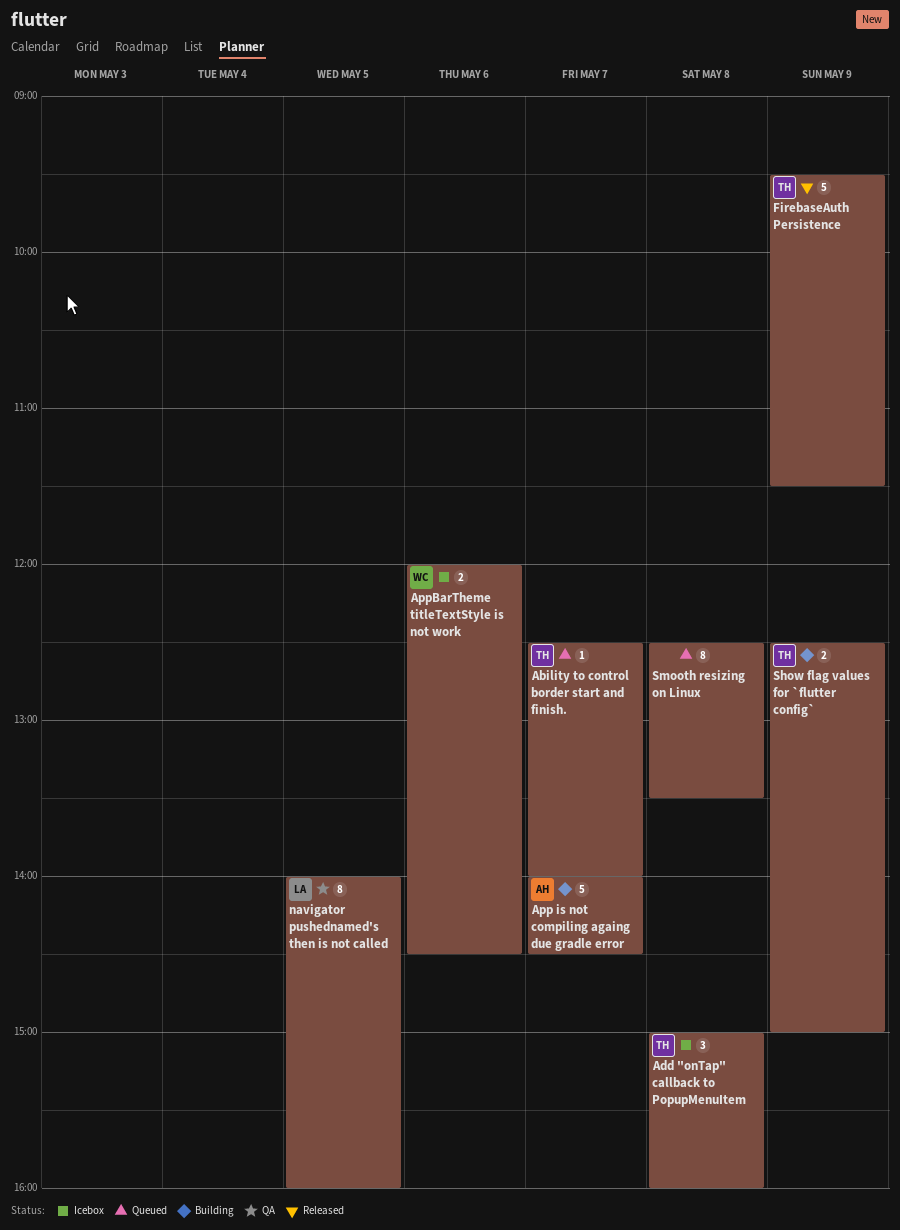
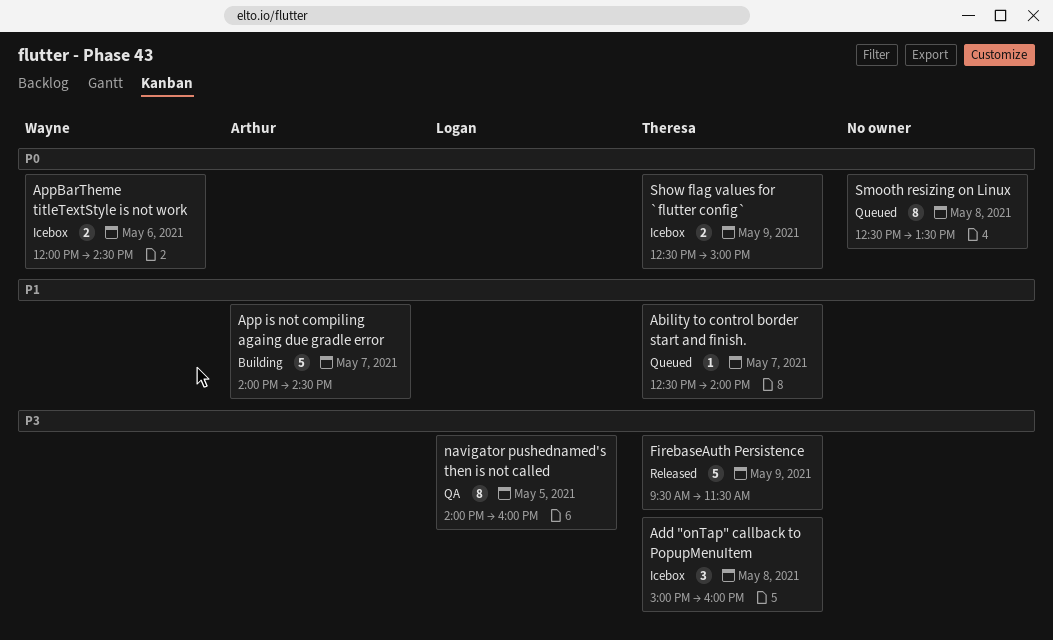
Show flag values for `flutter config`, status: Building -> Icebox

